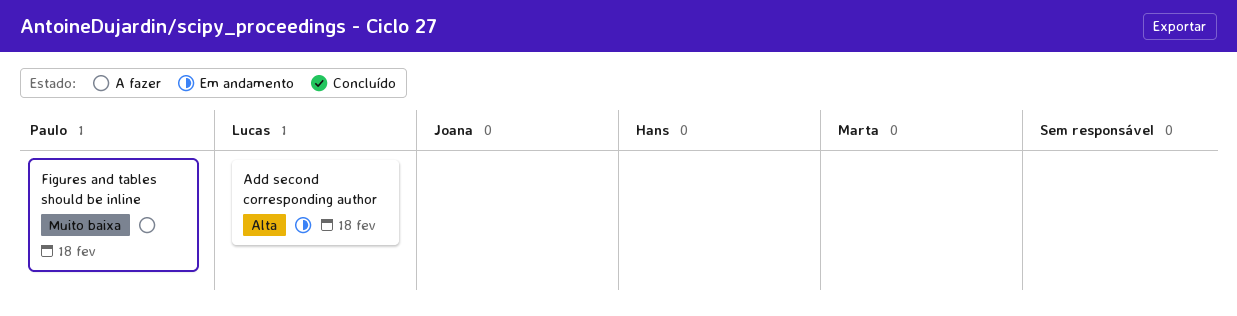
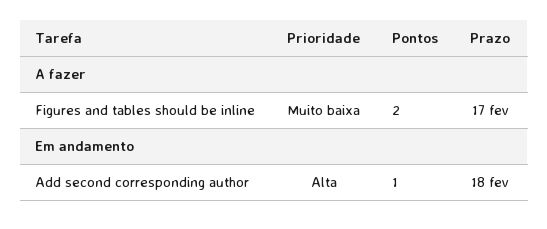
Figures and tables should be inline, due: Feb 18 -> Feb 17

